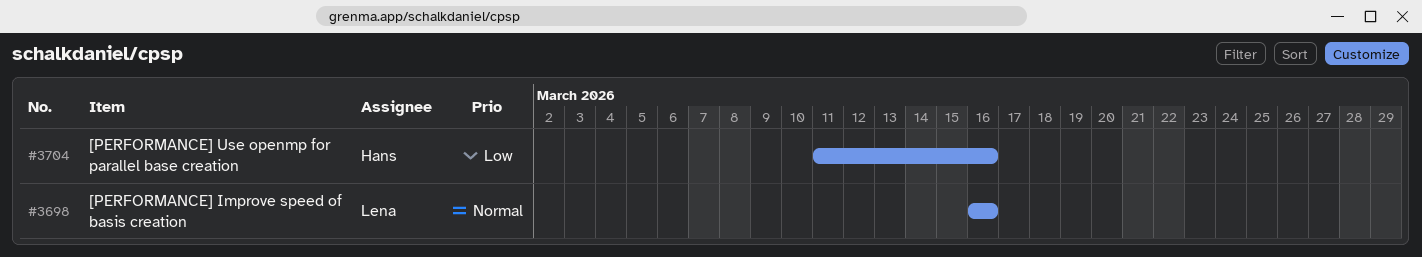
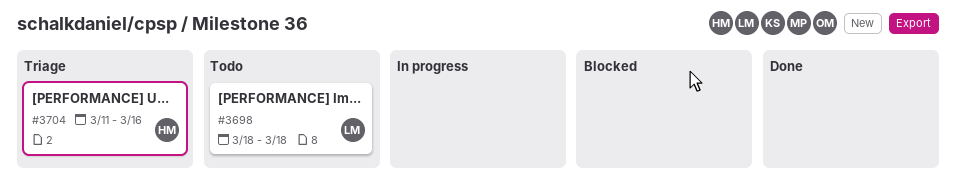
#3698, start: Mar 16 -> Mar 18
#3698, due: Mar 16 -> Mar 18

